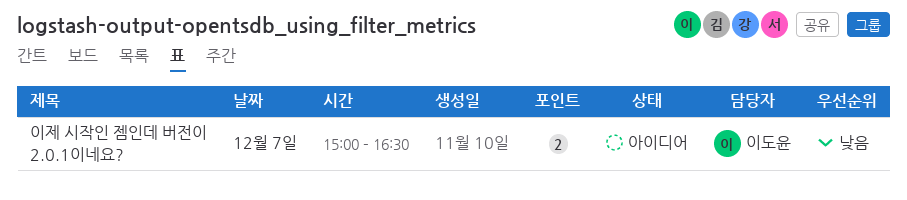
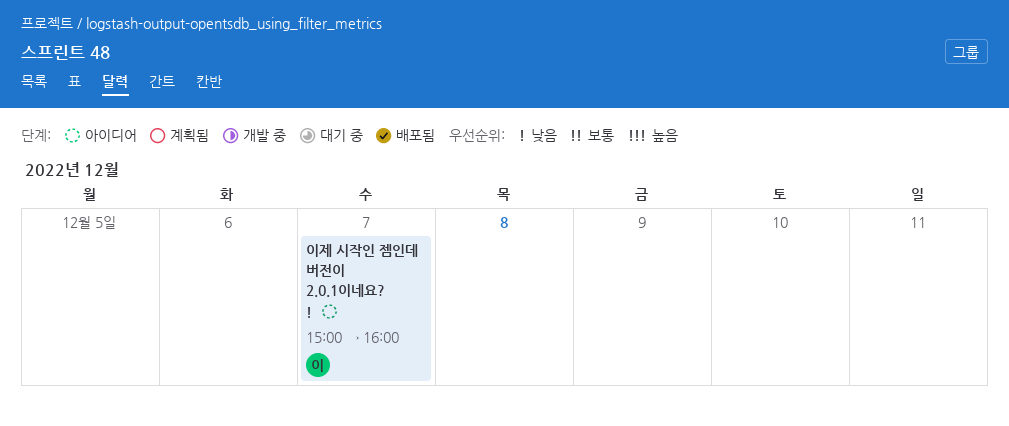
이제 시작인 젬인데 버전이 2.0.1이네요?, ends: 16:30 -> 16:00

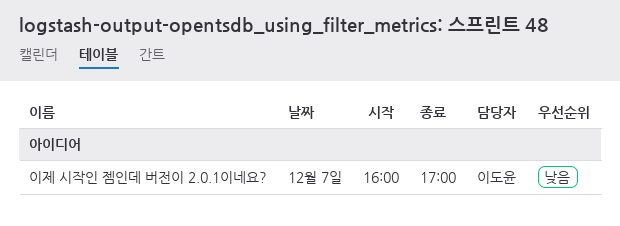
이제 시작인 젬인데 버전이 2.0.1이네요?, begins: 15:00 -> 16:00
이제 시작인 젬인데 버전이 2.0.1이네요?, ends: 16:00 -> 17:00

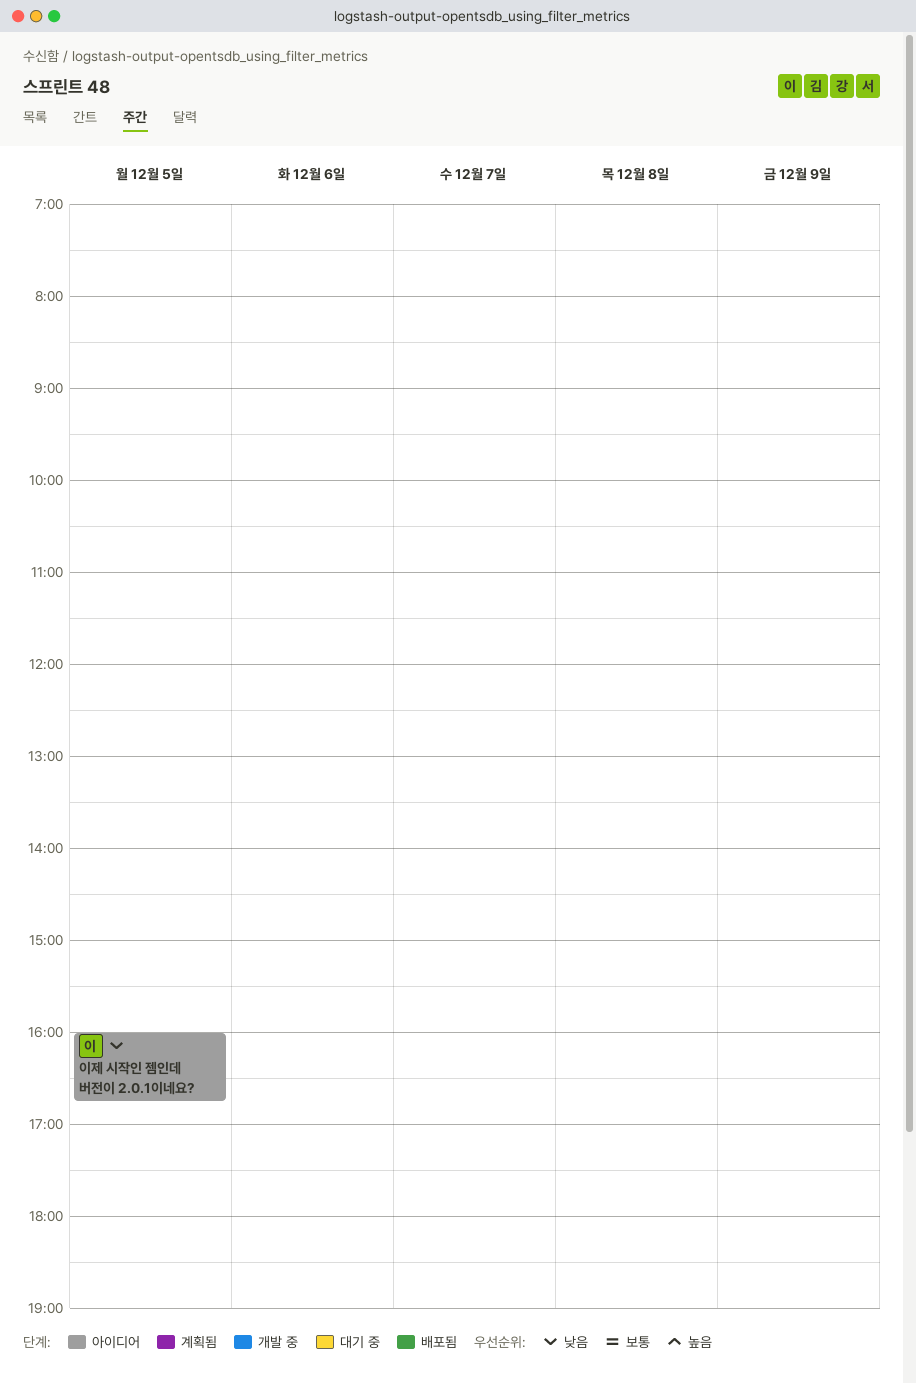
이제 시작인 젬인데 버전이 2.0.1이네요?, day: Dec 7 -> Dec 5
이제 시작인 젬인데 버전이 2.0.1이네요?, ends: 17:00 -> 16:45

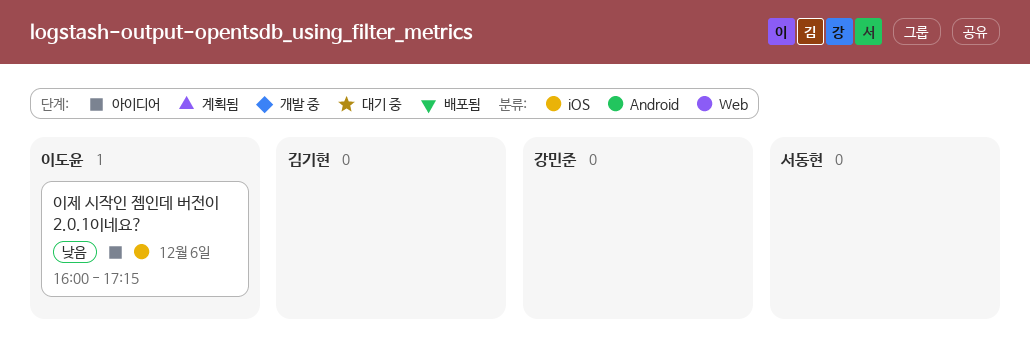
이제 시작인 젬인데 버전이 2.0.1이네요?, day: Dec 5 -> Dec 6
이제 시작인 젬인데 버전이 2.0.1이네요?, ends: 16:45 -> 17:15

